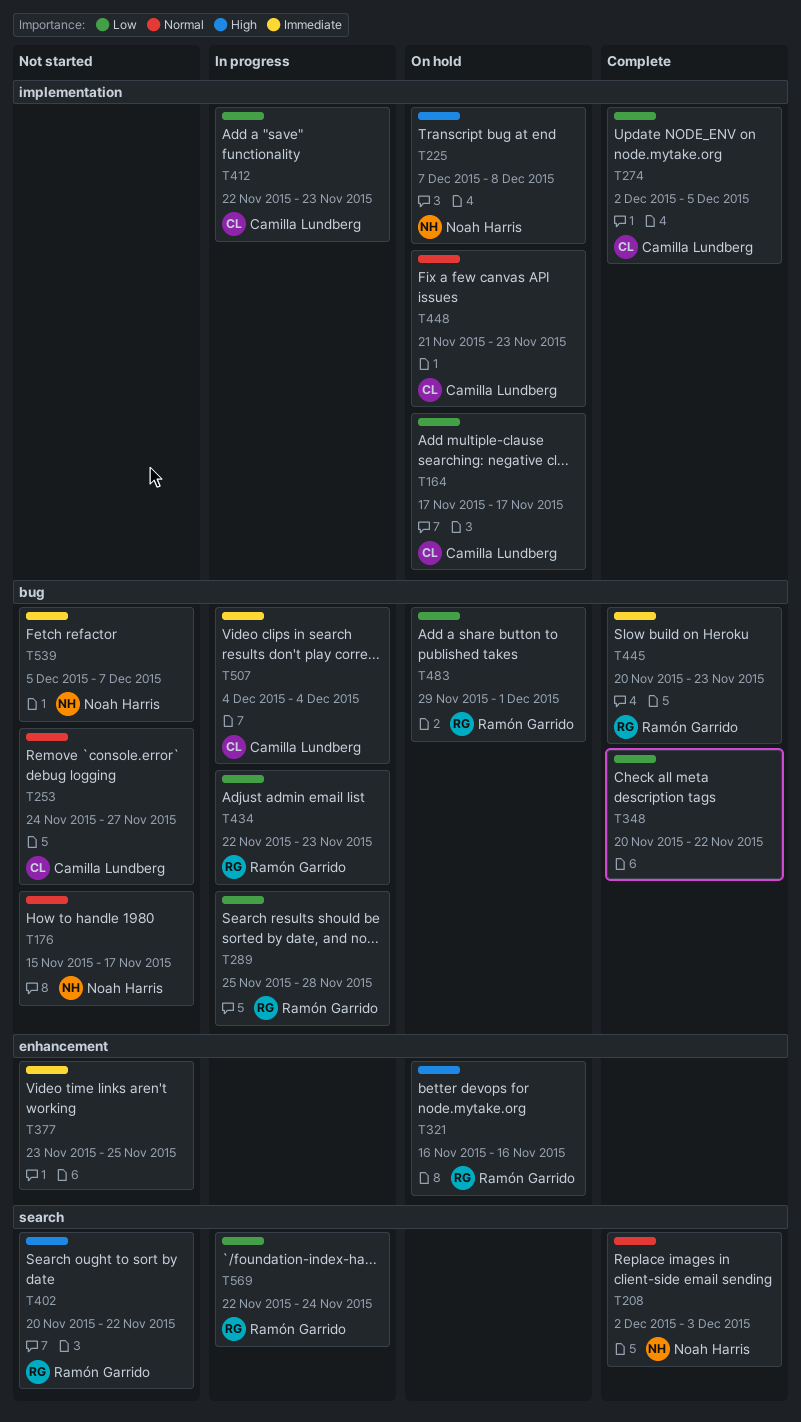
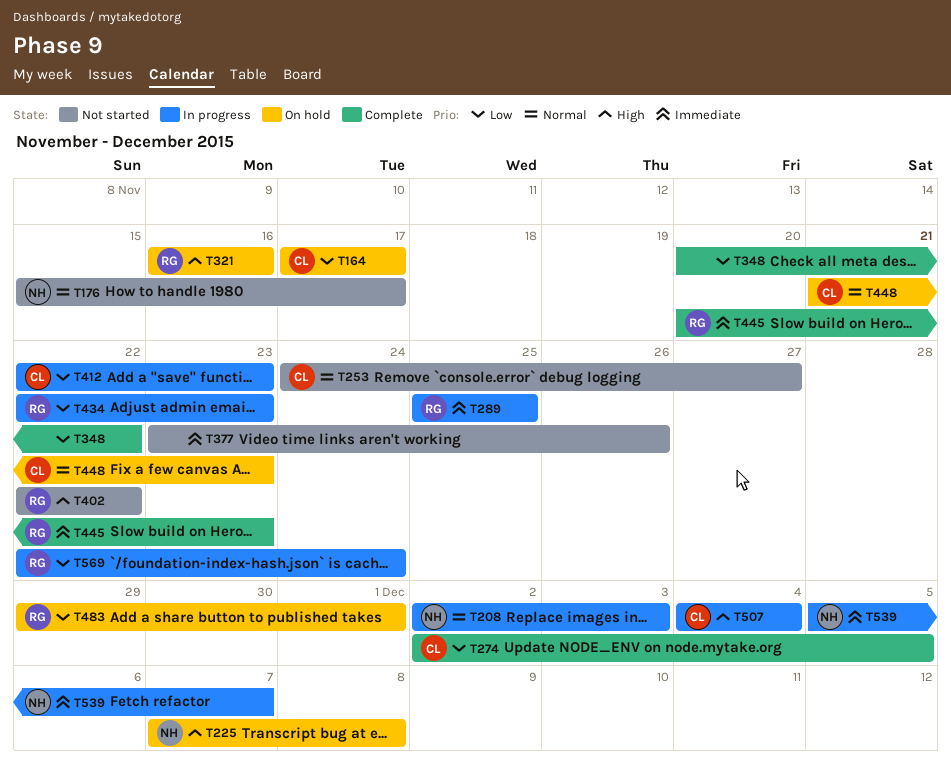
T208, status: Complete -> In progress
T289, priority: Low -> Immediate
T289, due: Nov 28 -> Nov 25
T377, due: Nov 25 -> Nov 26
T402, start: Nov 20 -> Nov 22
T507, priority: Immediate -> High
T539, status: Not started -> In progress

